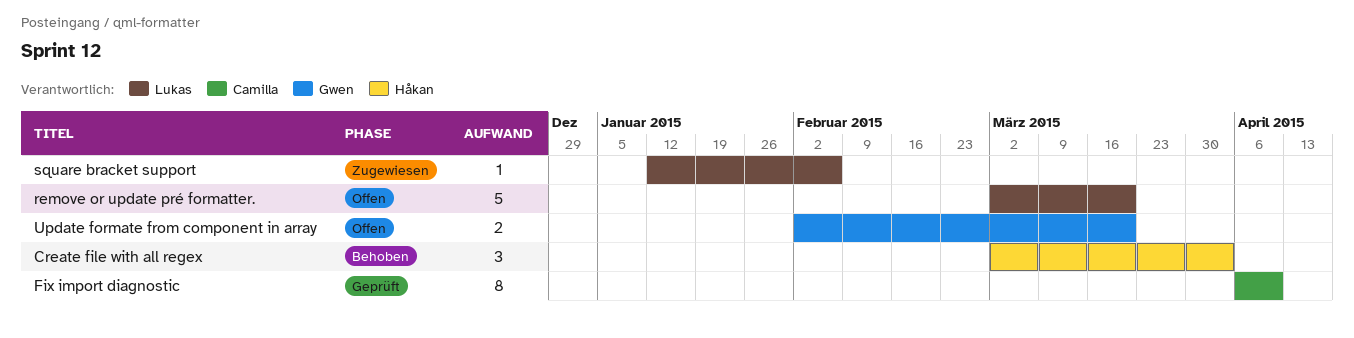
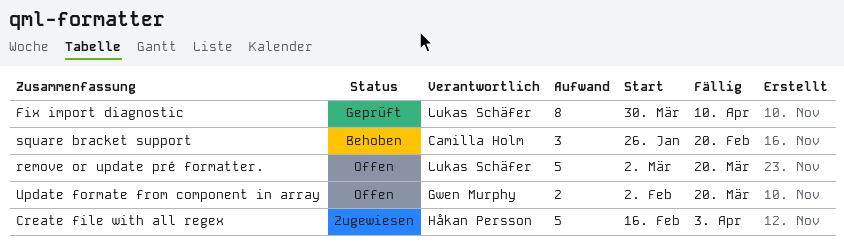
Create file with all regex, status: Behoben -> Zugewiesen
Create file with all regex, estimate: 3 -> 5
Create file with all regex, start: Mar 2 -> Feb 16
Fix import diagnostic, owner: Camilla Holm -> Lukas Schäfer
Fix import diagnostic, start: Apr 6 -> Mar 30
square bracket support, status: Zugewiesen -> Behoben
square bracket support, owner: Lukas Schäfer -> Camilla Holm
square bracket support, estimate: 1 -> 3
square bracket support, start: Jan 12 -> Jan 26
square bracket support, due: Feb 6 -> Feb 20

